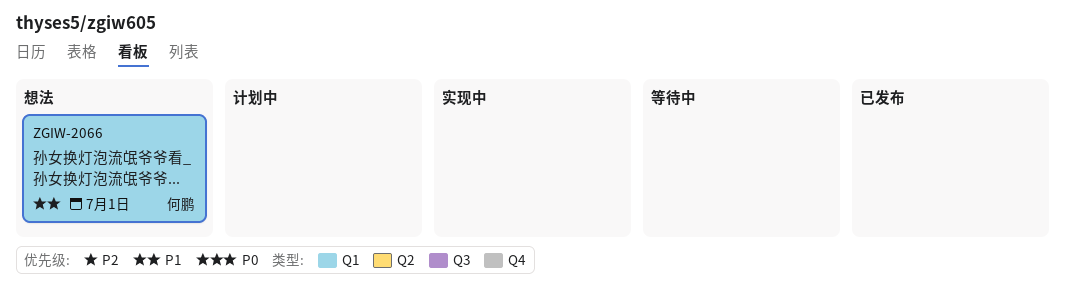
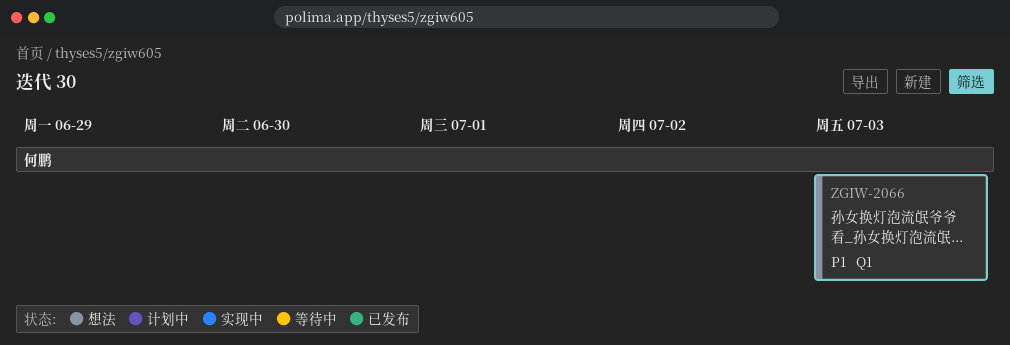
ZGIW-2066, due: Jul 1 -> Jul 3

